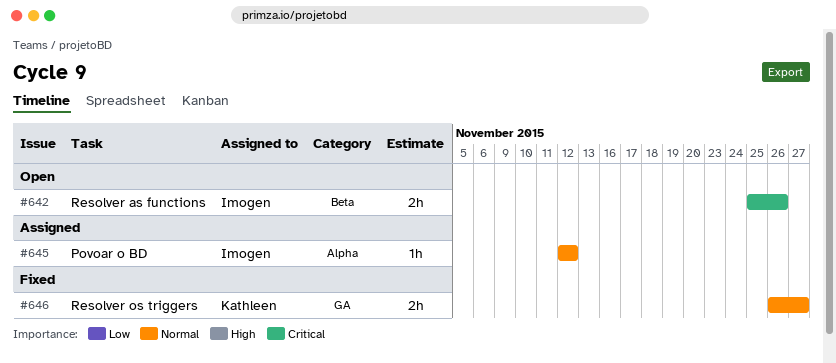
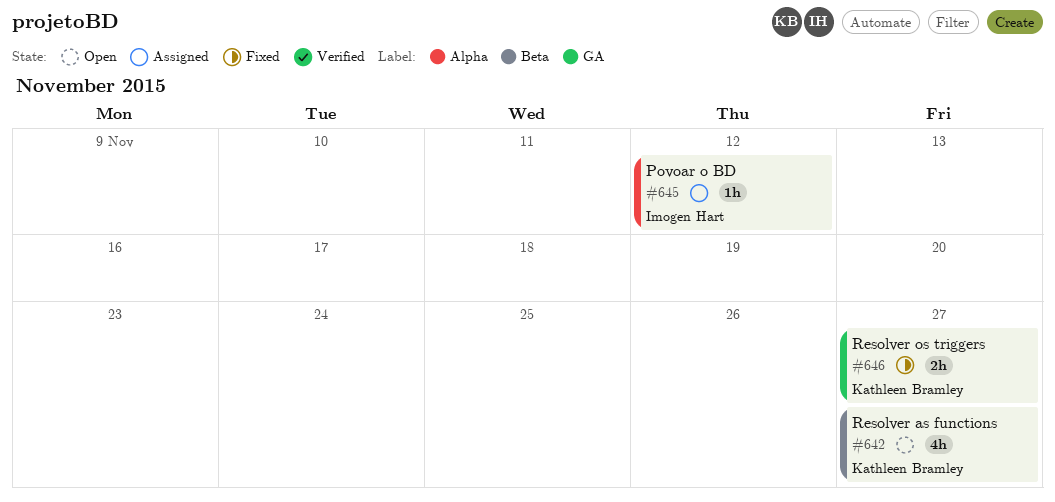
#642, owner: Imogen Hart -> Kathleen Bramley
#642, estimate: 2h -> 4h
#642, due: Nov 26 -> Nov 27

